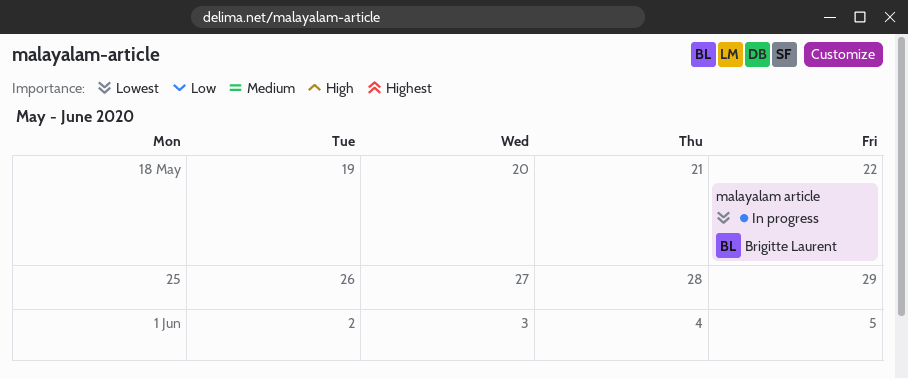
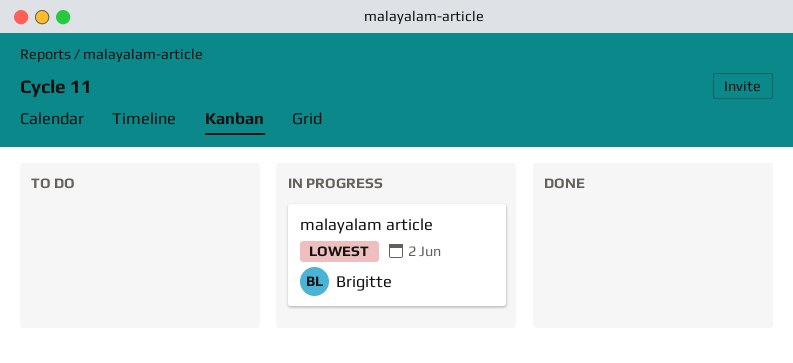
malayalam article, due: May 22 -> Jun 2

